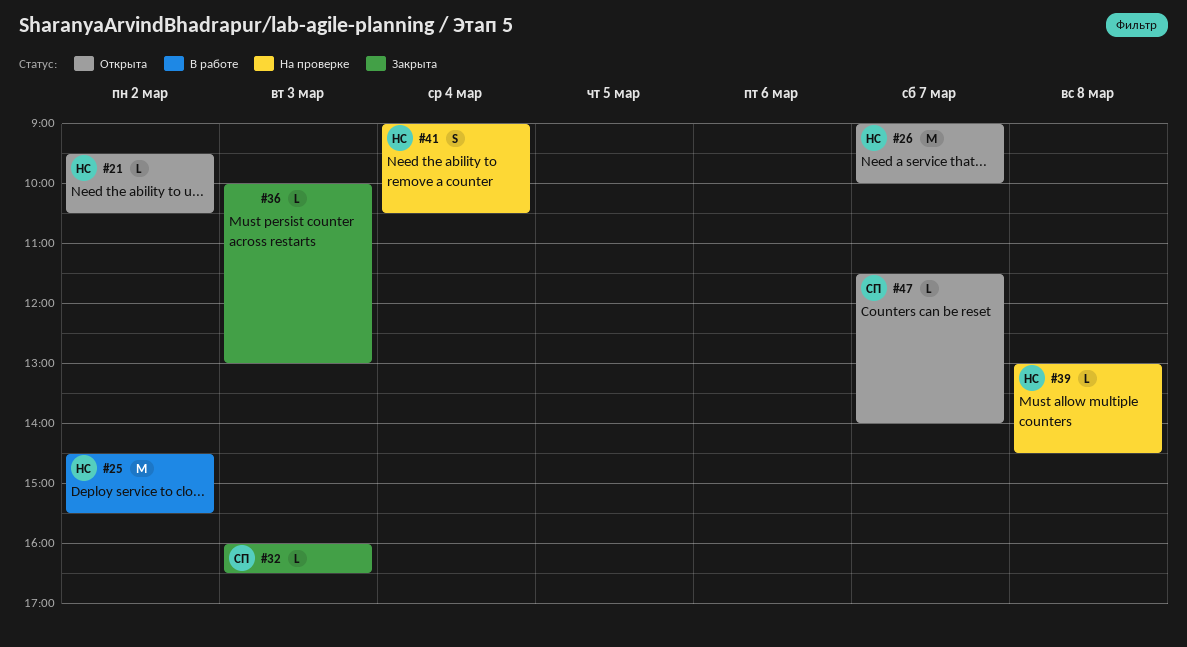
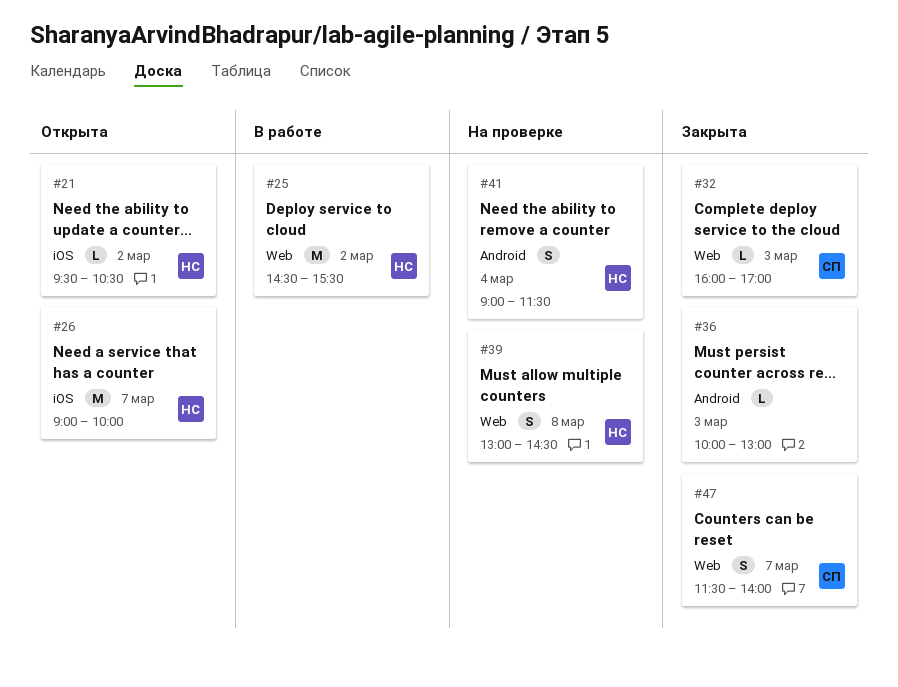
#32, ends: 16:30 -> 17:00
#39, estimate: L -> S
#41, ends: 10:30 -> 11:30
#47, status: Открыта -> Закрыта
#47, estimate: L -> S

